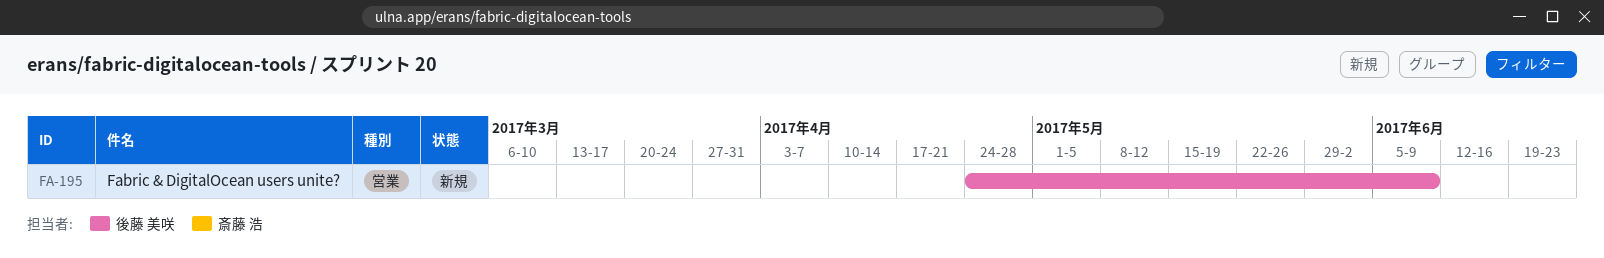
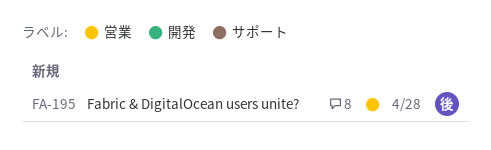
FA-195, due: Jun 9 -> Apr 28

